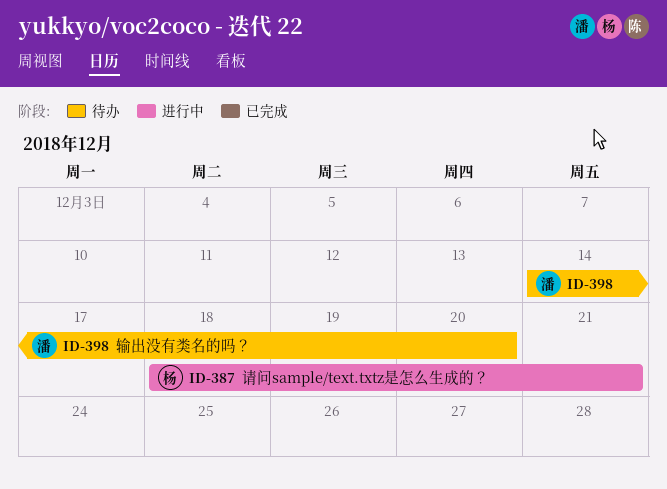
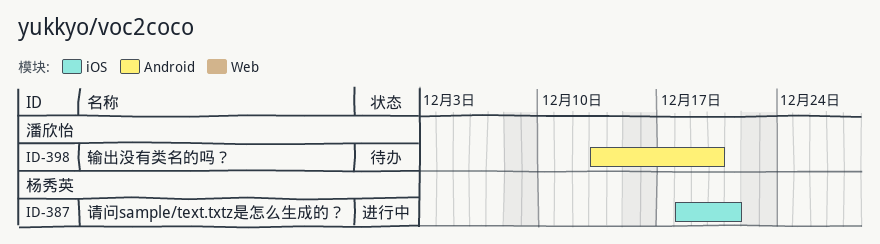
ID-398, start: Dec 14 -> Dec 13

